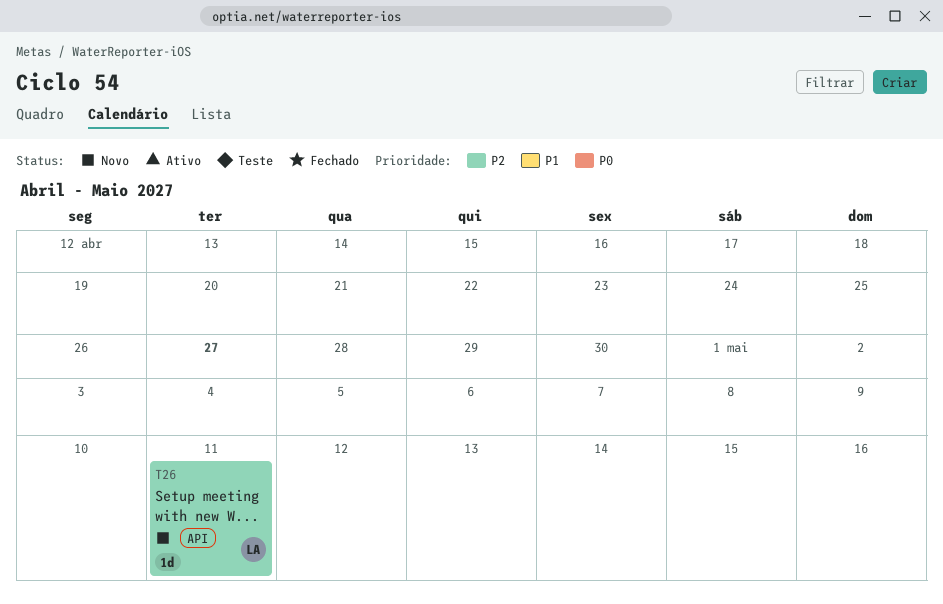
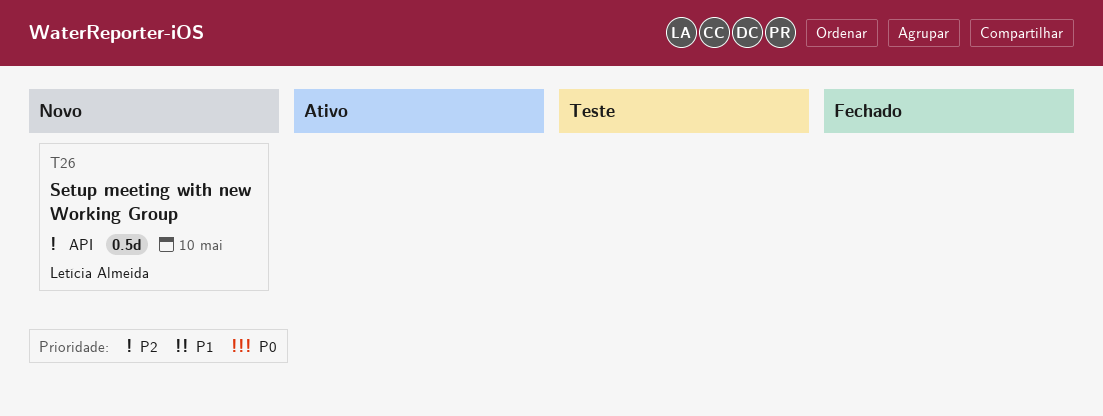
T26, estimate: 1d -> 0.5d
T26, due: May 11 -> May 10

